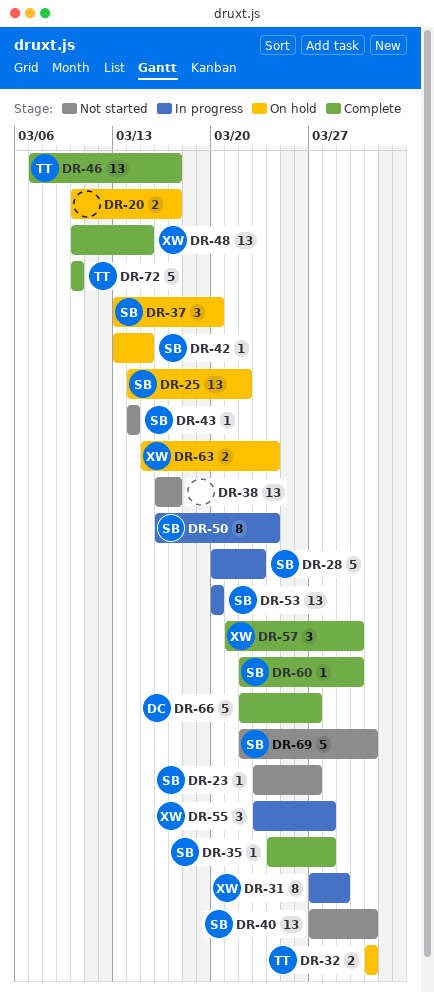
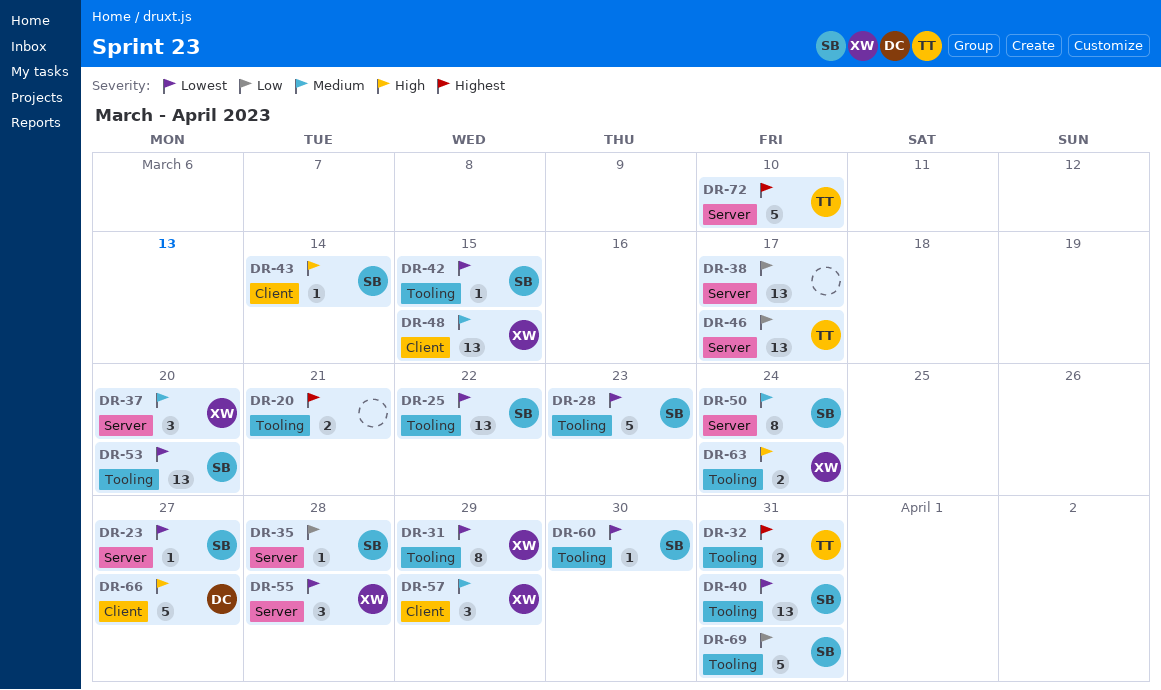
DR-20, due: Mar 17 -> Mar 21
DR-37, owner: SB -> XW
DR-57, due: Mar 30 -> Mar 29

